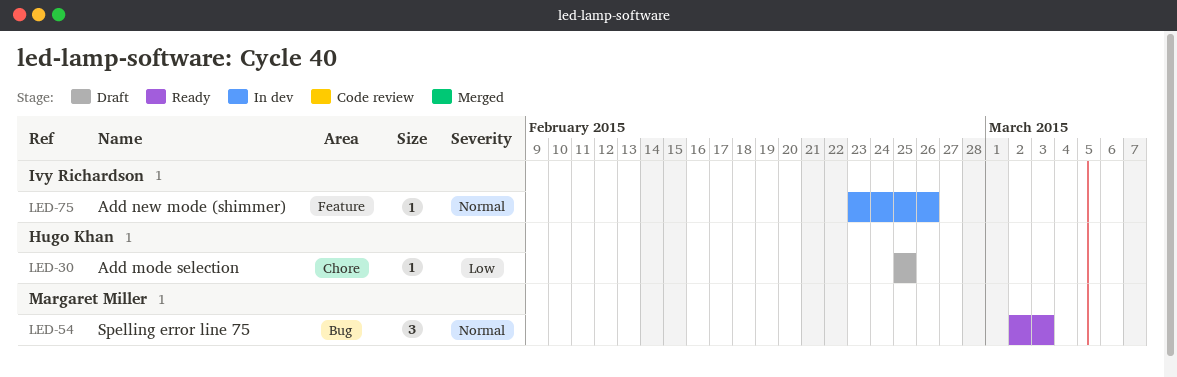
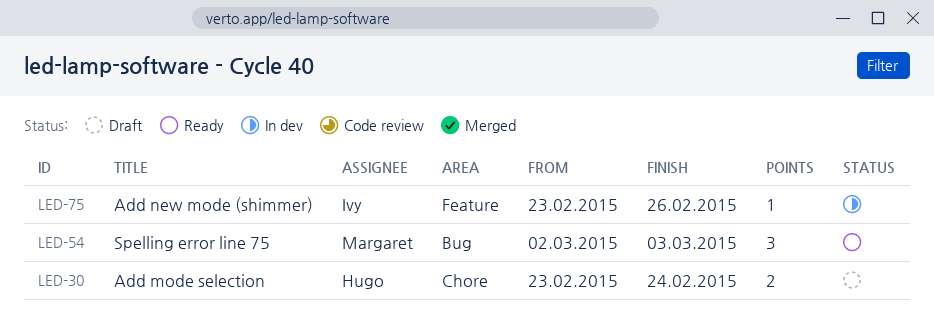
LED-30, estimate: 1 -> 2
LED-30, start: Feb 25 -> Feb 23
LED-30, due: Feb 25 -> Feb 24

